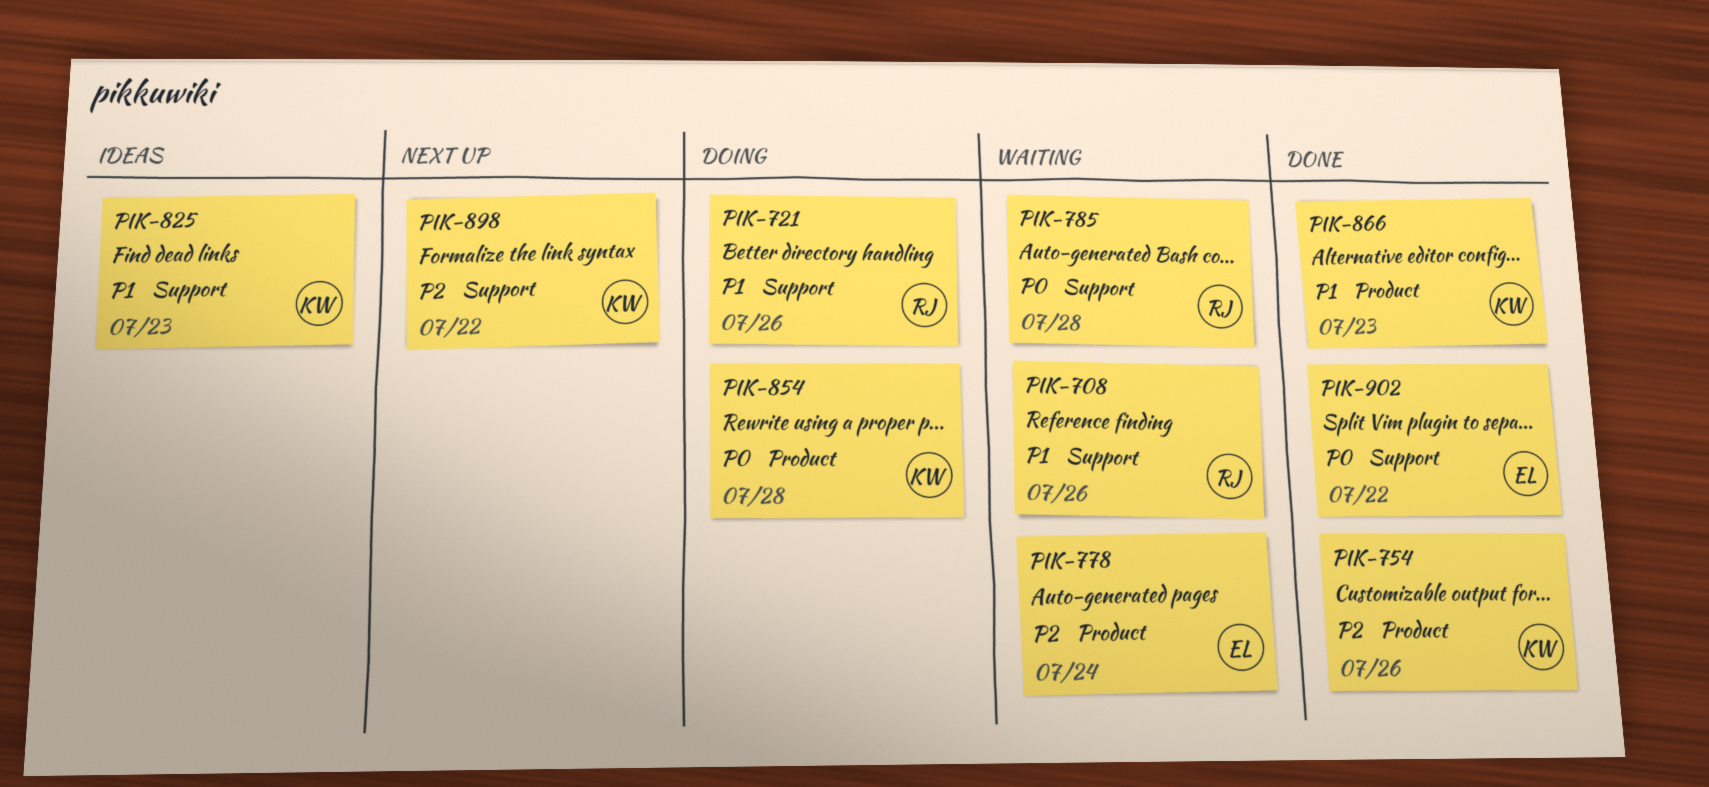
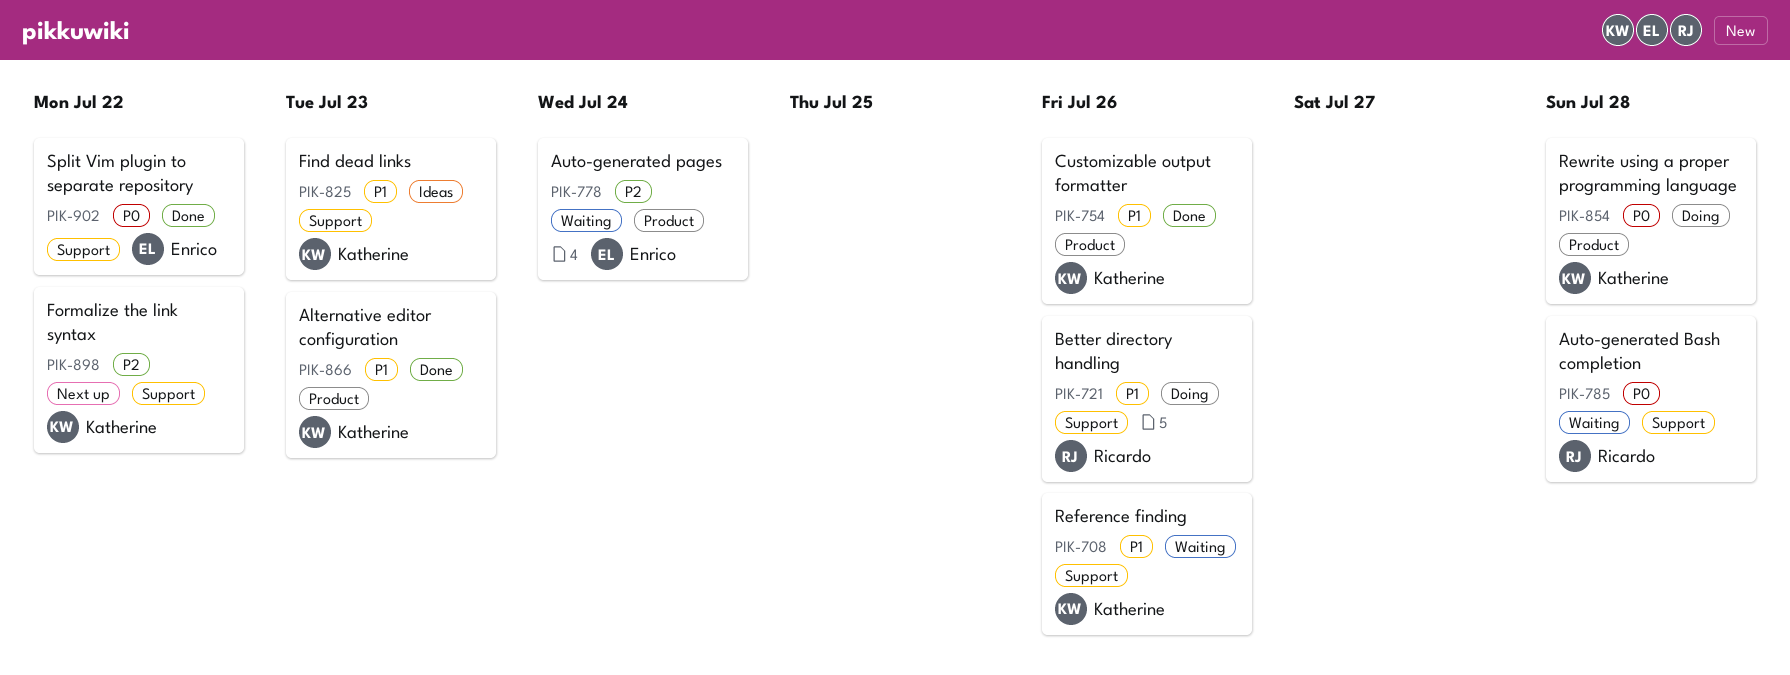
PIK-708, owner: Ricardo -> Katherine
PIK-754, priority: P2 -> P1

